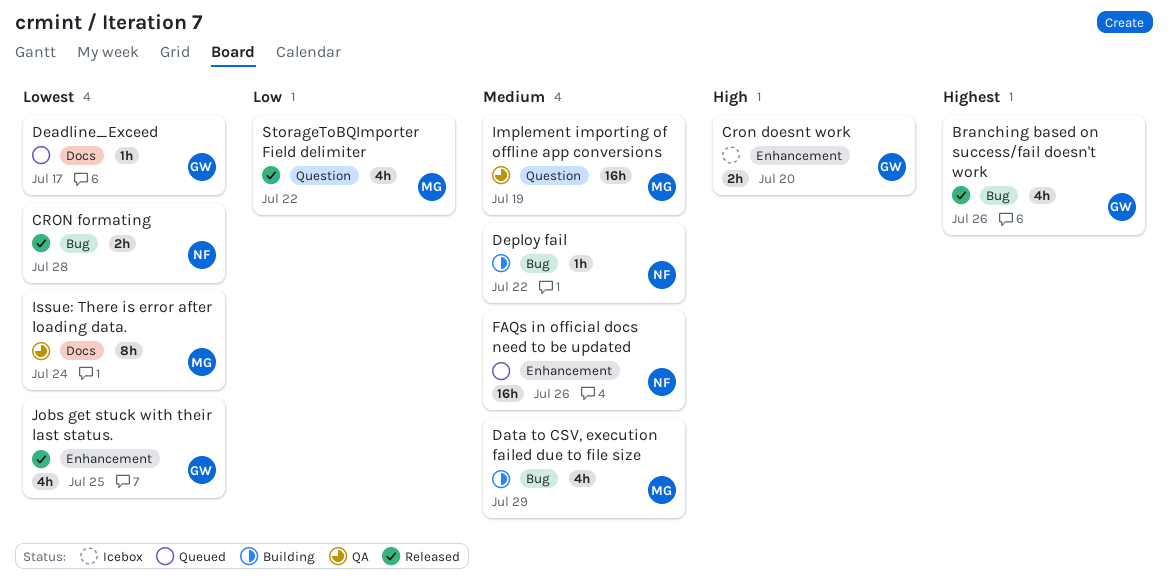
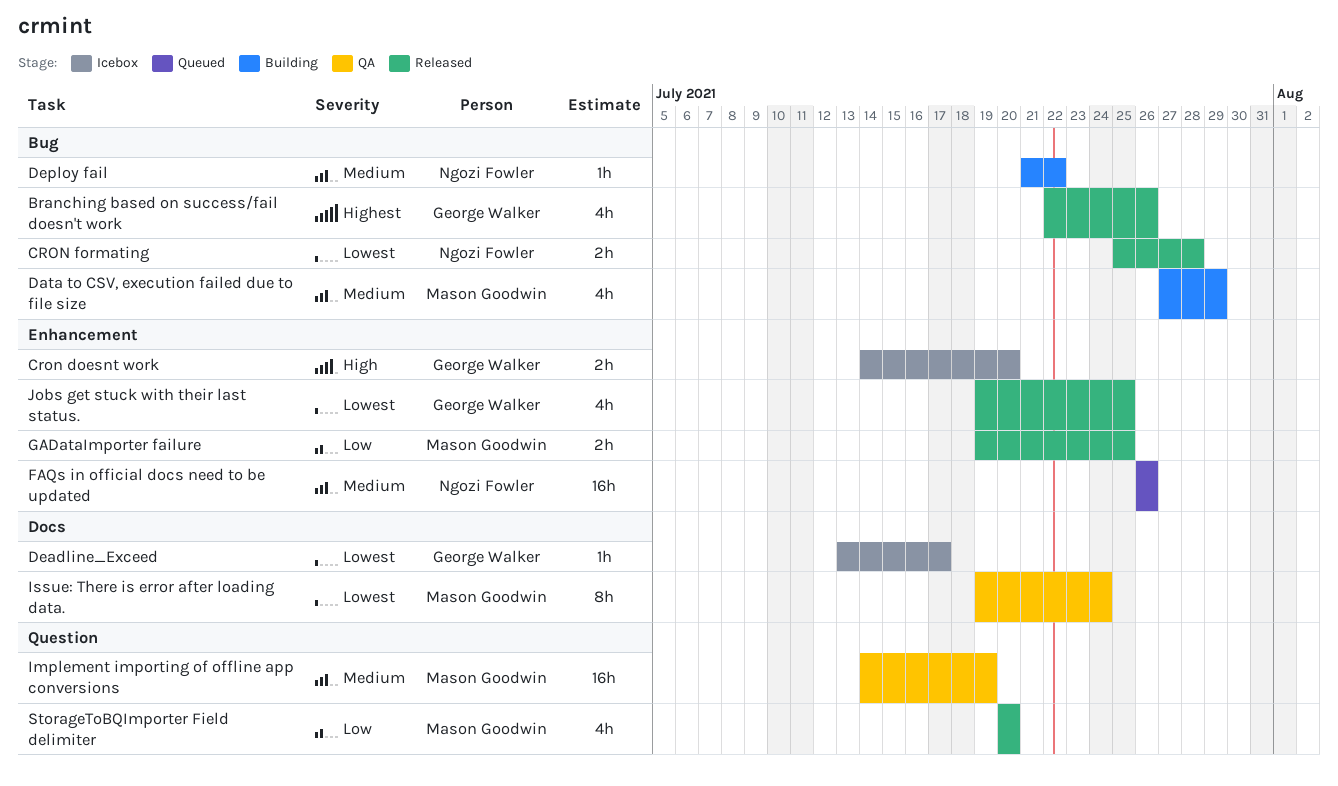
Deadline_Exceed, status: Queued -> Icebox
GADataImporter failure: none -> present
StorageToBQImporter Field delimiter, due: Jul 22 -> Jul 20

